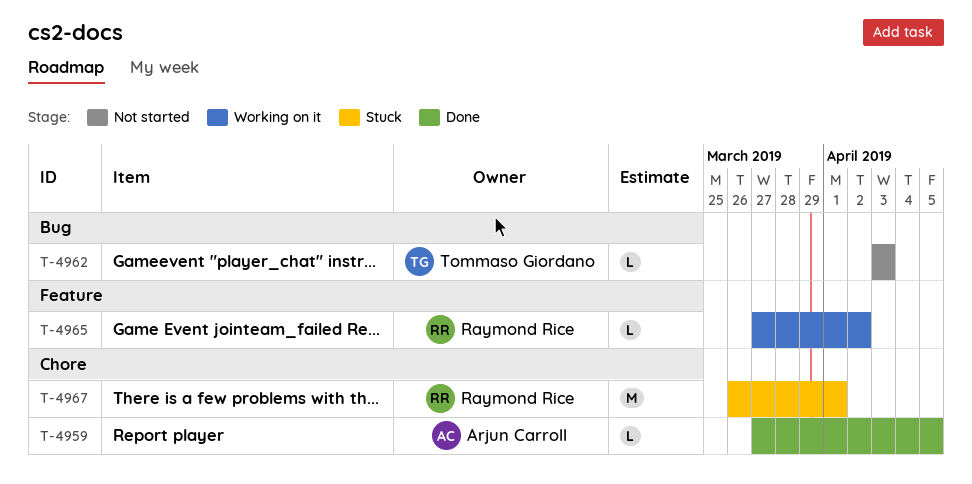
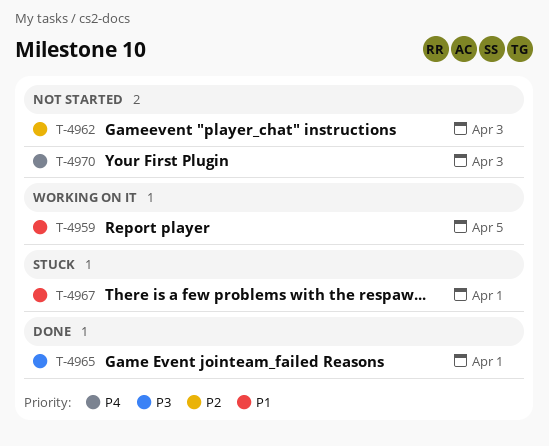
T-4959, status: Done -> Working on it
T-4965, status: Working on it -> Done
T-4965, due: Apr 2 -> Apr 1
T-4970: none -> present

